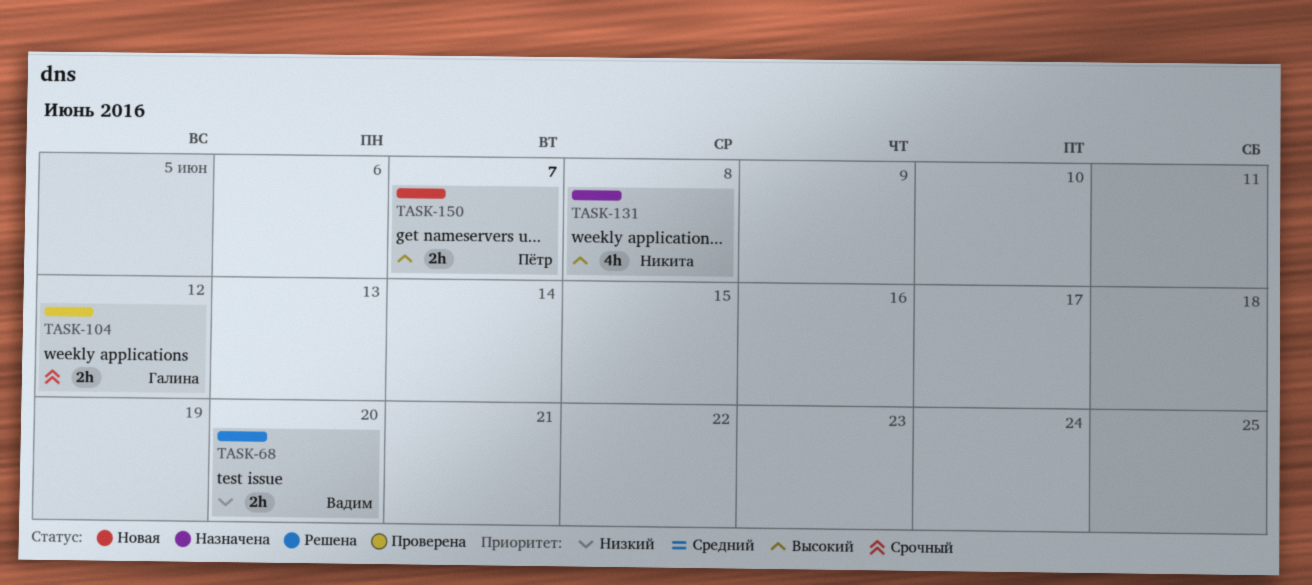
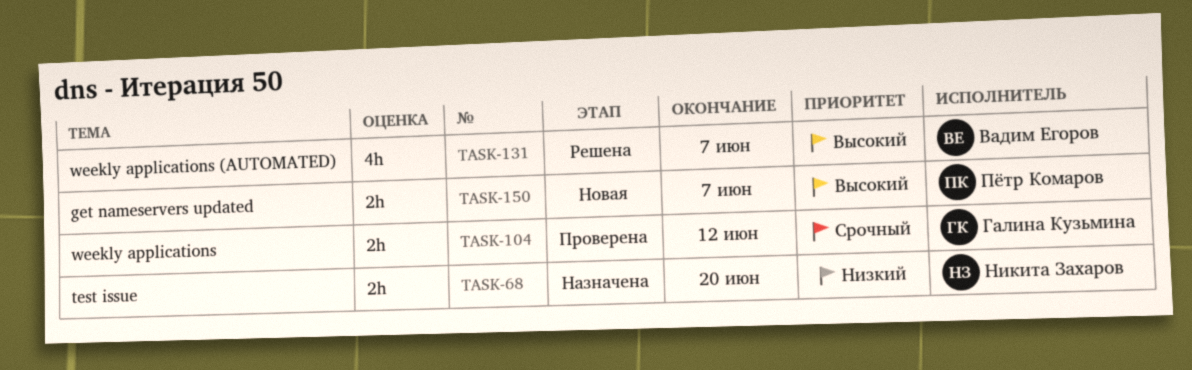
TASK-68, status: Решена -> Назначена
TASK-68, owner: Вадим Егоров -> Никита Захаров
TASK-131, status: Назначена -> Решена
TASK-131, owner: Никита Захаров -> Вадим Егоров
TASK-131, due: Jun 8 -> Jun 7

